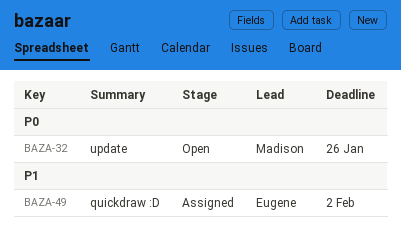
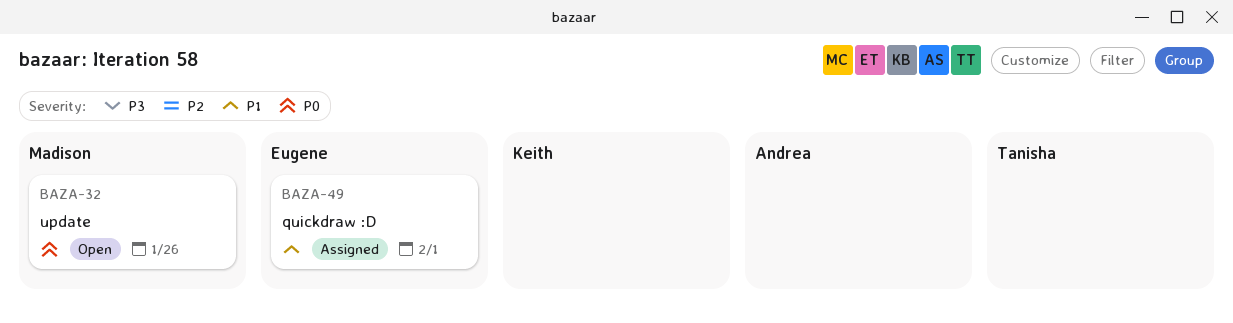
BAZA-49, due: Feb 2 -> Feb 1

